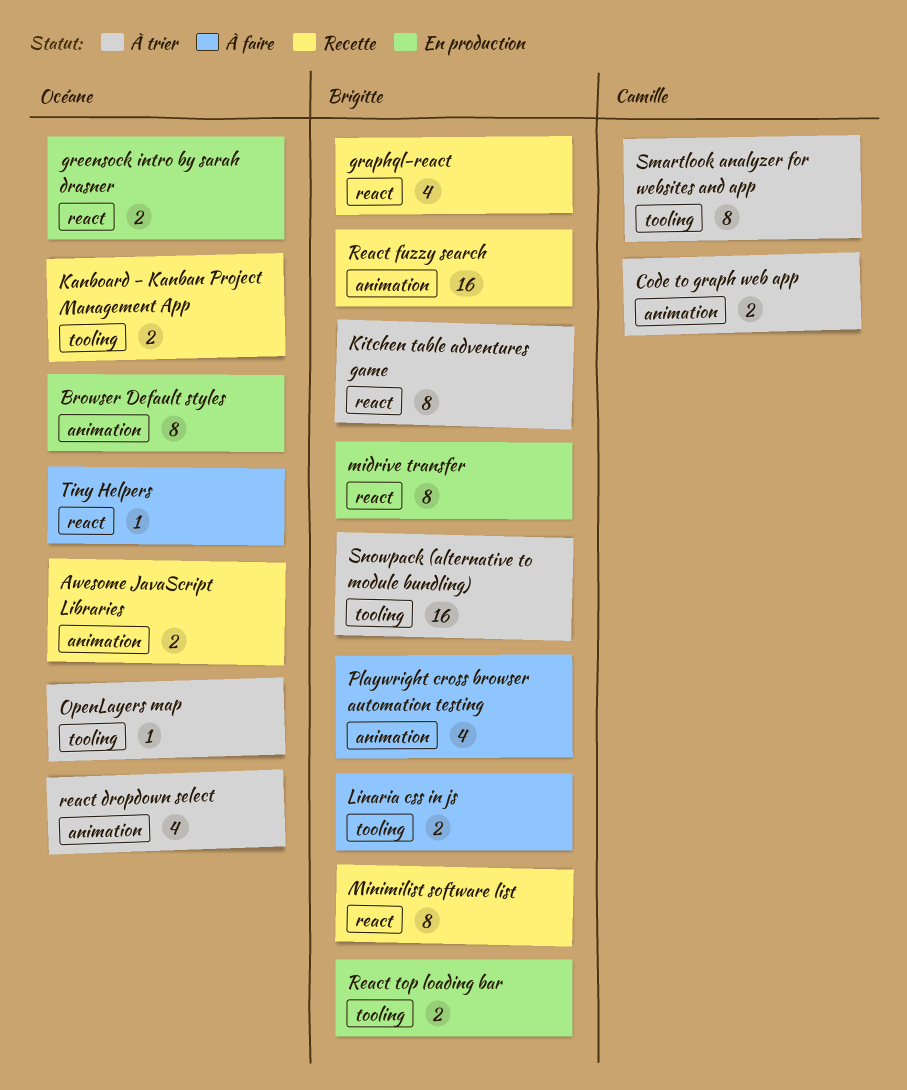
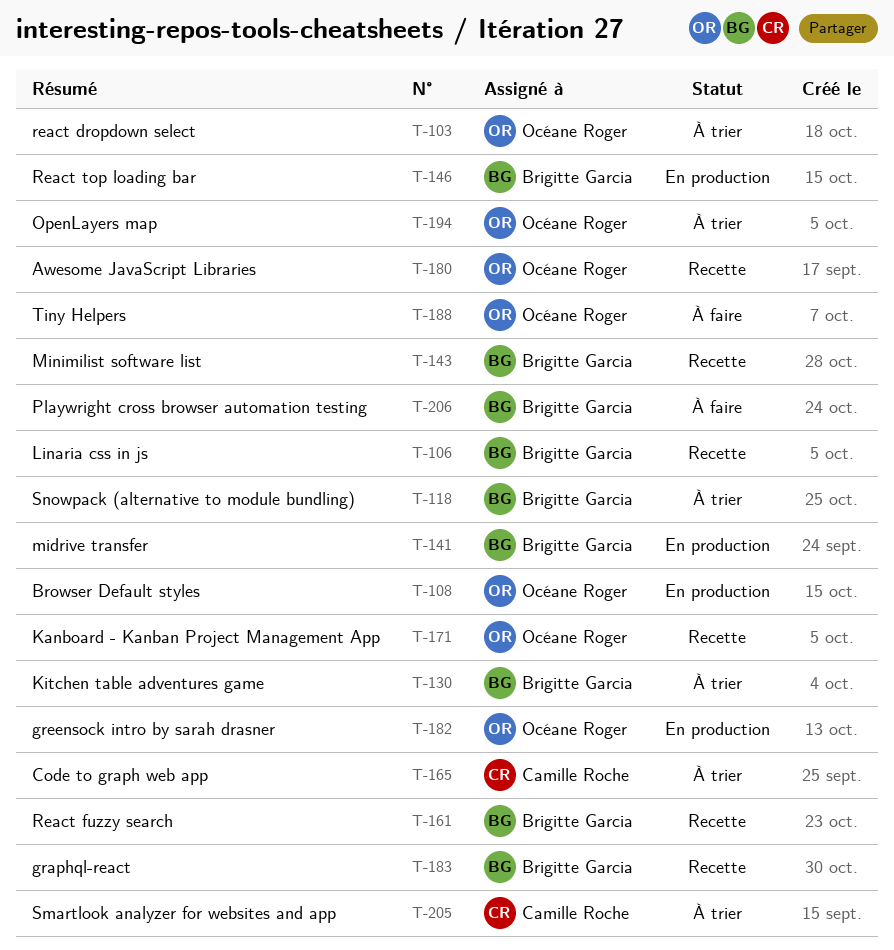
Linaria css in js, status: À faire -> Recette

